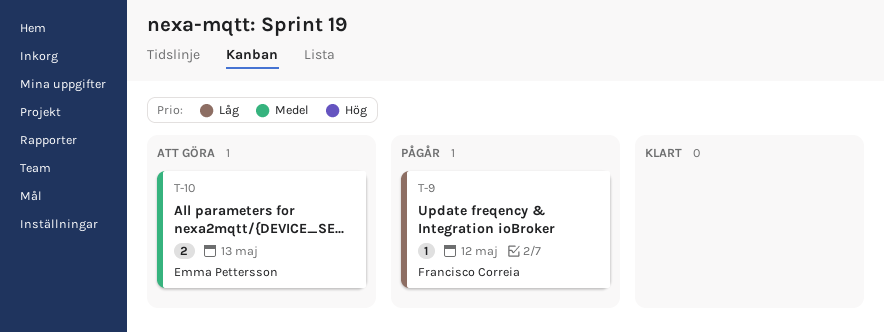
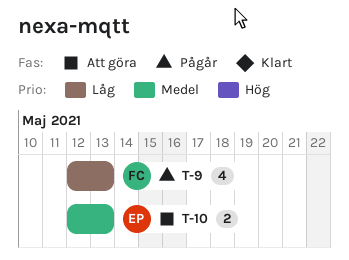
T-9, estimate: 1 -> 4
T-9, due: May 12 -> May 13

